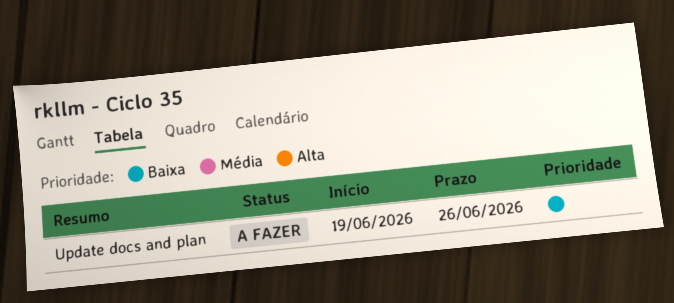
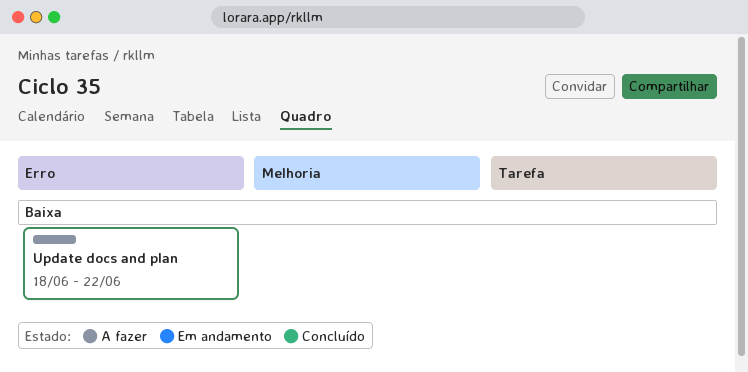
Update docs and plan, start: Jun 19 -> Jun 18
Update docs and plan, due: Jun 26 -> Jun 22

